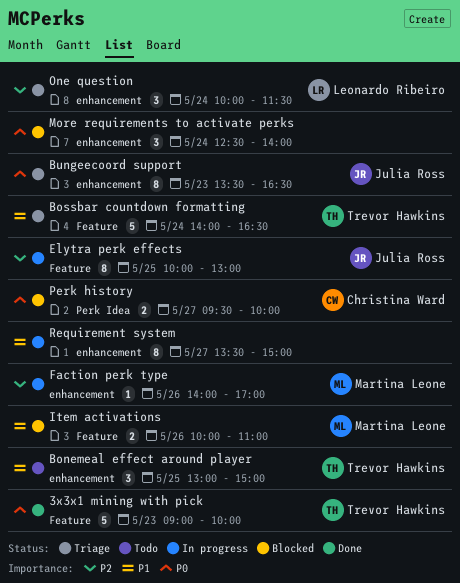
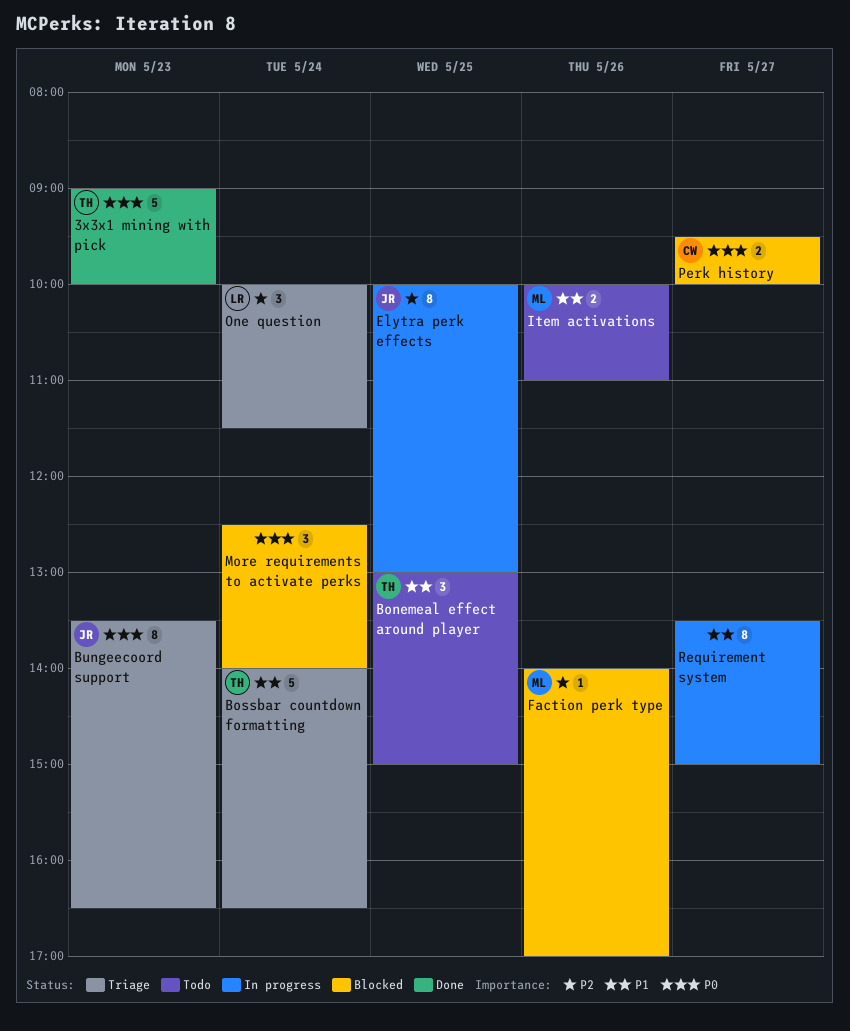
Faction perk type, status: In progress -> Blocked
Item activations, status: Blocked -> Todo

